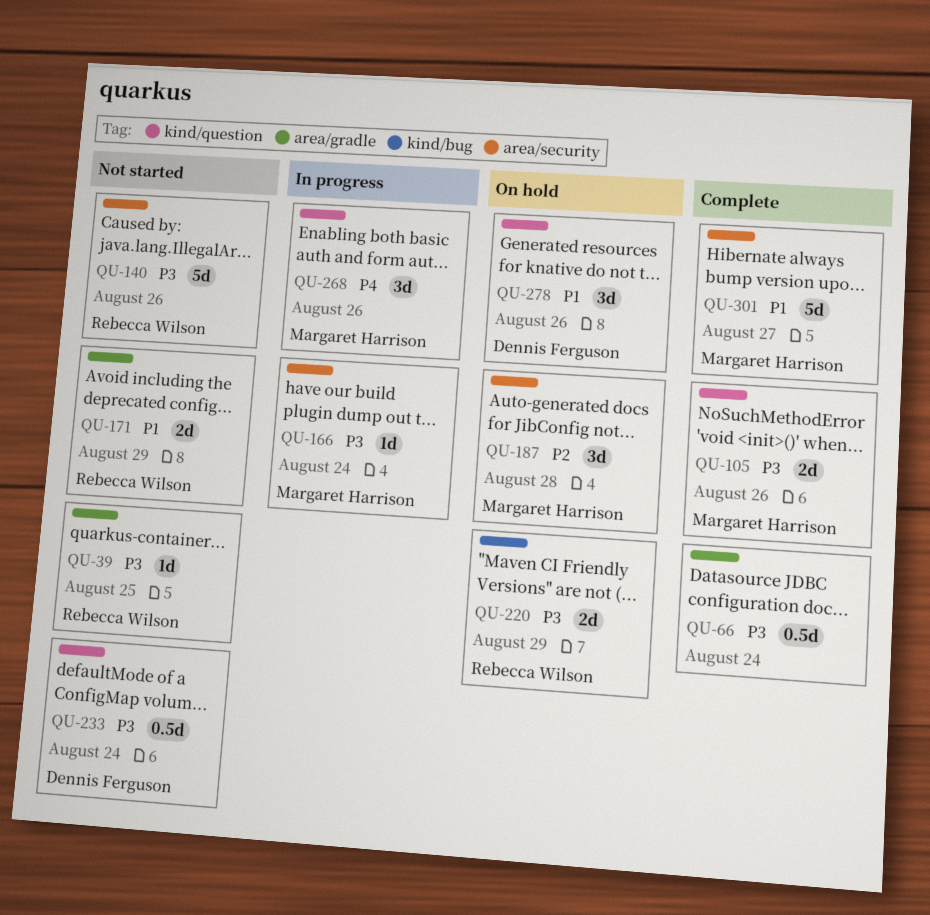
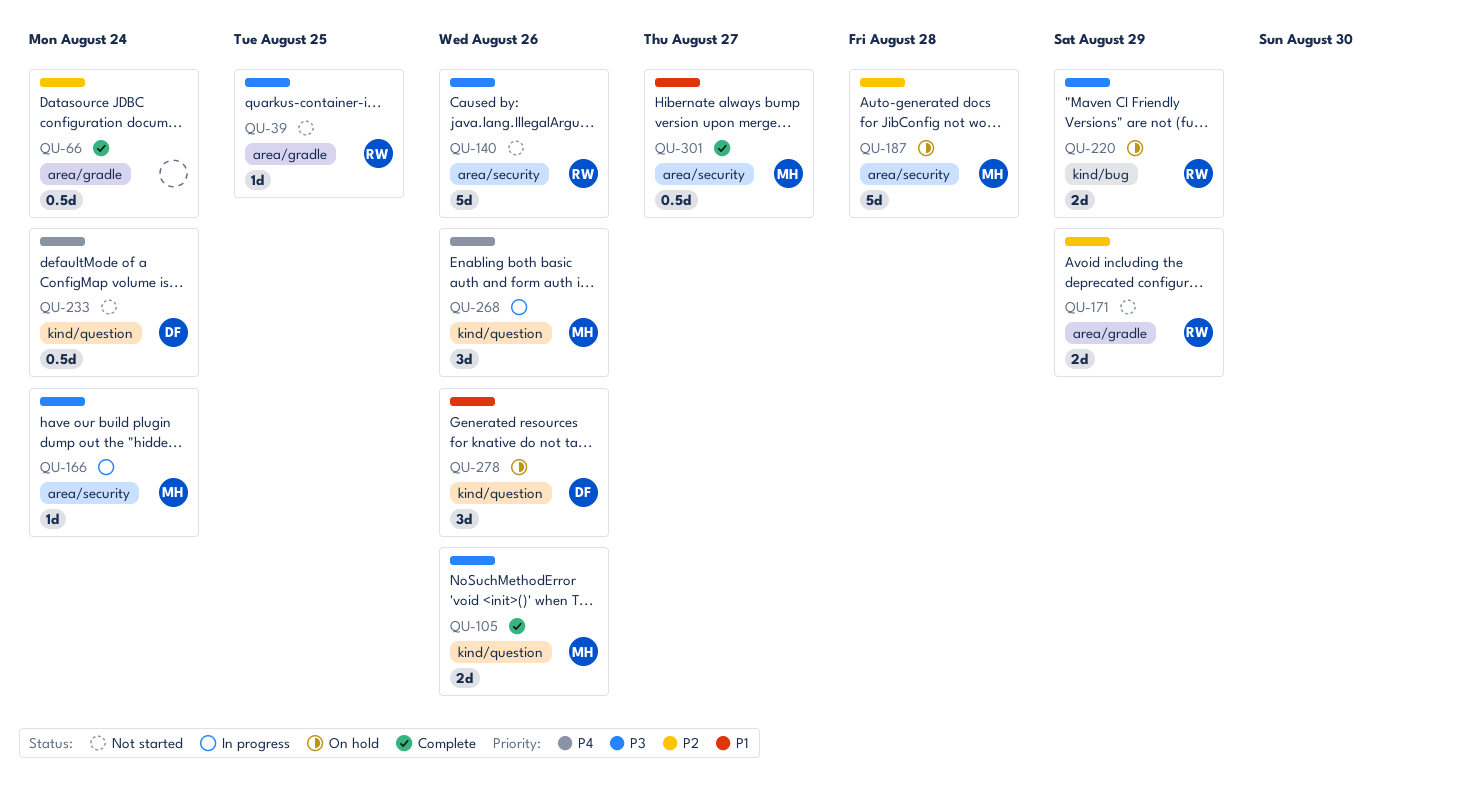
QU-66, priority: P3 -> P2
QU-171, priority: P1 -> P2
QU-187, estimate: 3d -> 5d
QU-233, priority: P3 -> P4
QU-301, estimate: 5d -> 0.5d

